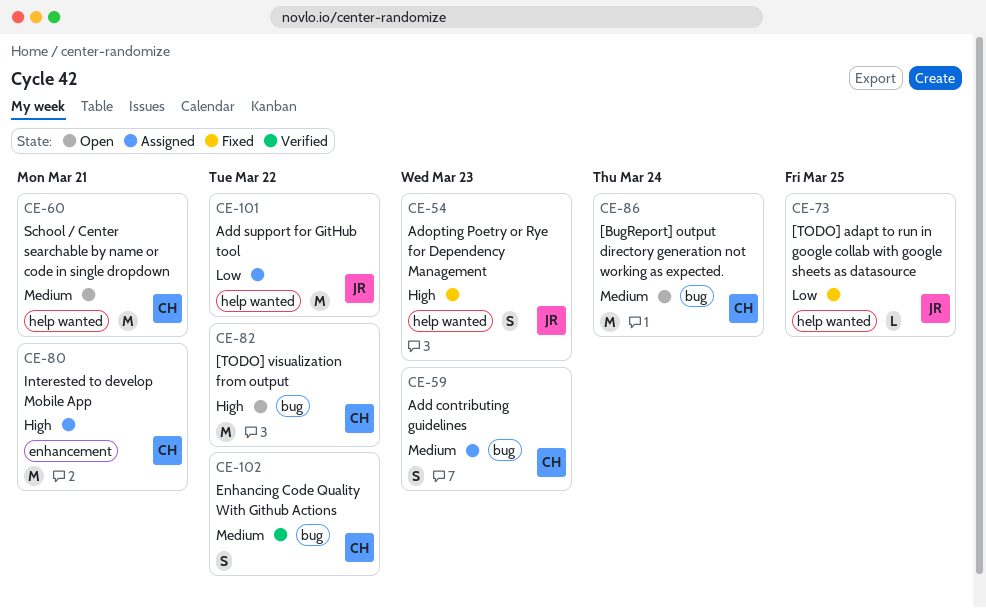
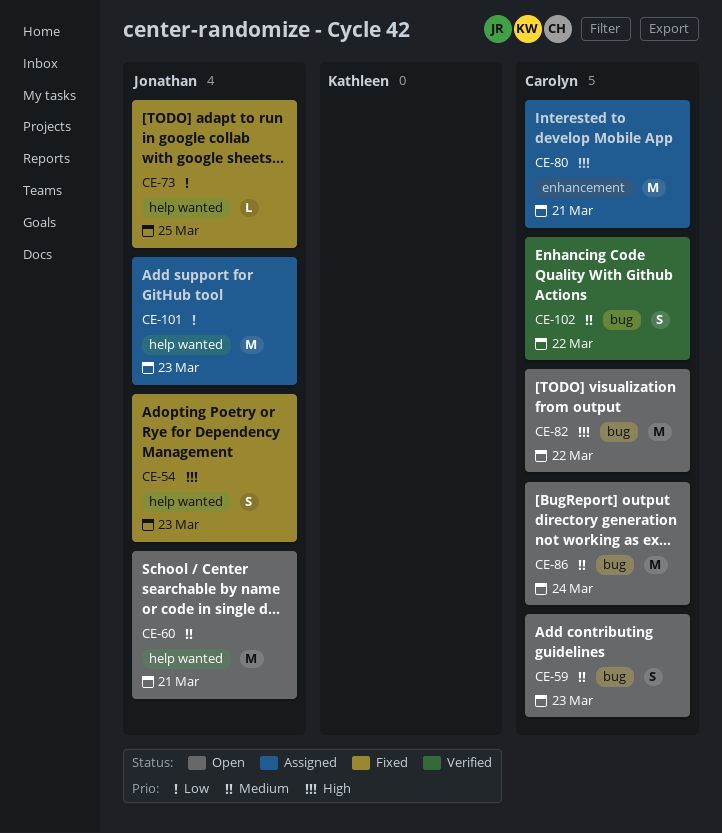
CE-59, status: Assigned -> Open
CE-60, owner: Carolyn -> Jonathan
CE-101, due: Mar 22 -> Mar 23

